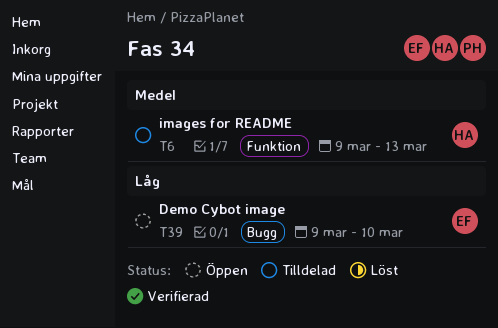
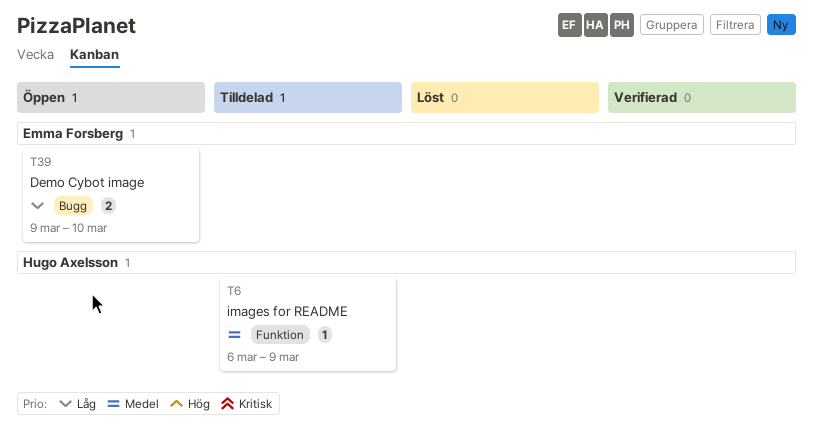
T6, start: Mar 9 -> Mar 6
T6, due: Mar 13 -> Mar 9

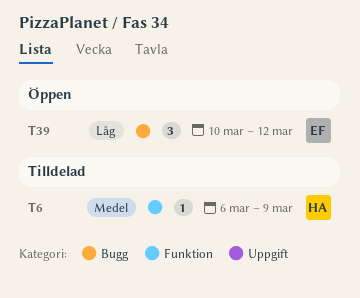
T39, estimate: 2 -> 3
T39, start: Mar 9 -> Mar 10
T39, due: Mar 10 -> Mar 12

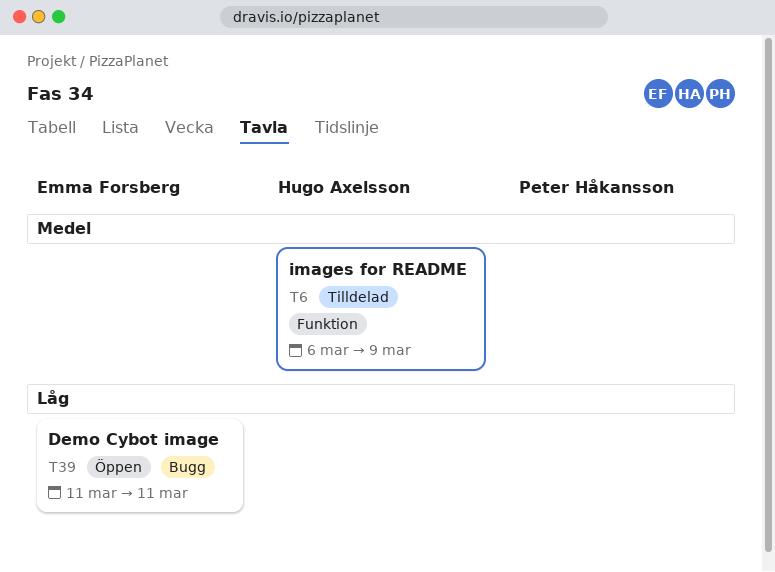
T39, start: Mar 10 -> Mar 11
T39, due: Mar 12 -> Mar 11

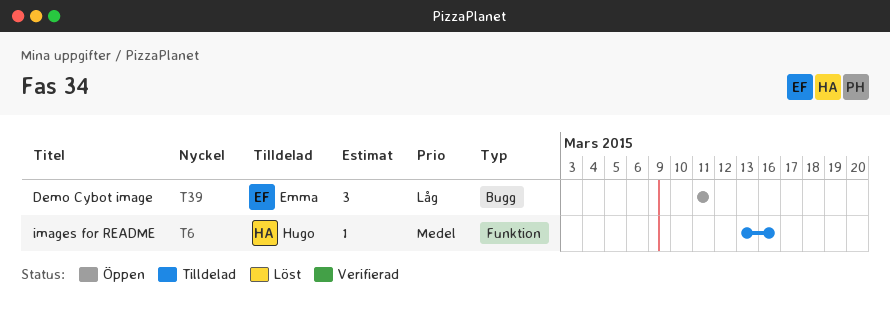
T6, start: Mar 6 -> Mar 13
T6, due: Mar 9 -> Mar 16

